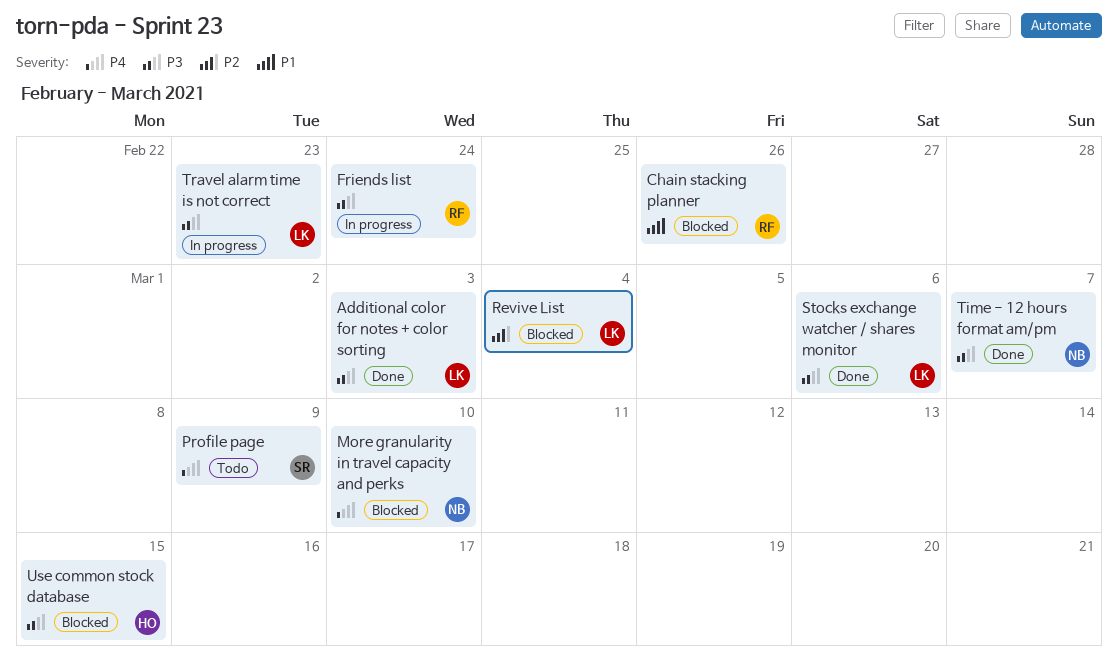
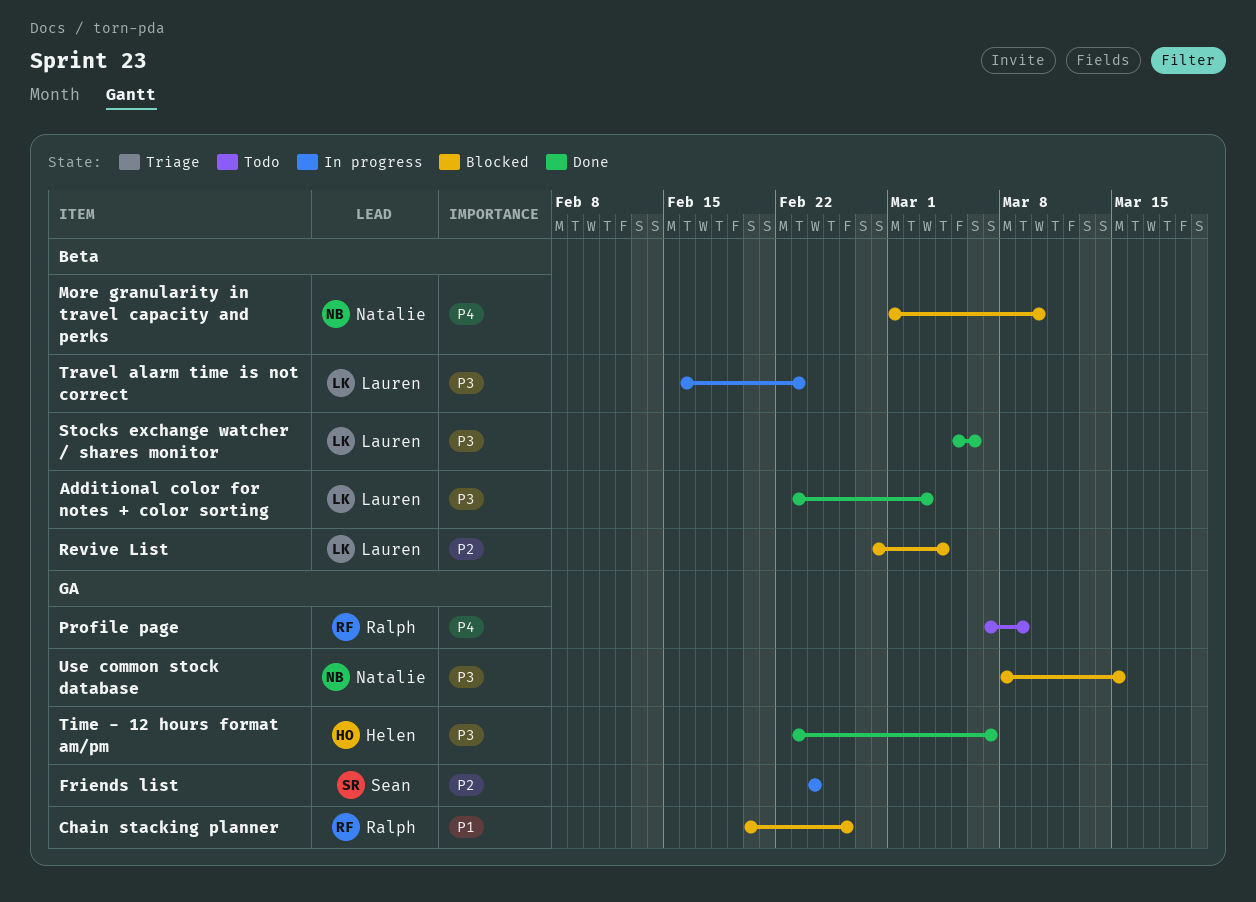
Friends list, owner: Ralph -> Sean
Friends list, priority: P3 -> P2
Profile page, owner: Sean -> Ralph
Time - 12 hours format am/pm, owner: Natalie -> Helen
Use common stock database, owner: Helen -> Natalie

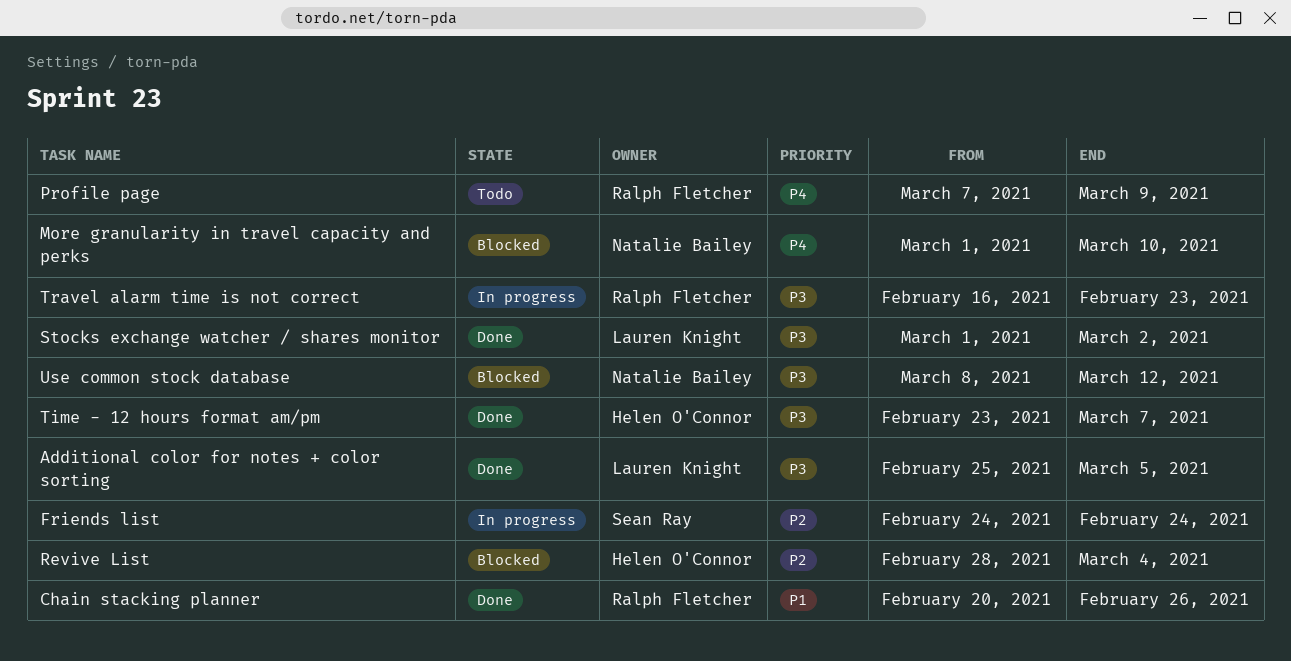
Additional color for notes + color sorting, start: Feb 23 -> Feb 25
Additional color for notes + color sorting, due: Mar 3 -> Mar 5
Chain stacking planner, status: Blocked -> Done
Revive List, owner: Lauren Knight -> Helen O'Connor
Stocks exchange watcher / shares monitor, start: Mar 5 -> Mar 1
Stocks exchange watcher / shares monitor, due: Mar 6 -> Mar 2
Travel alarm time is not correct, owner: Lauren Knight -> Ralph Fletcher
Use common stock database, due: Mar 15 -> Mar 12

